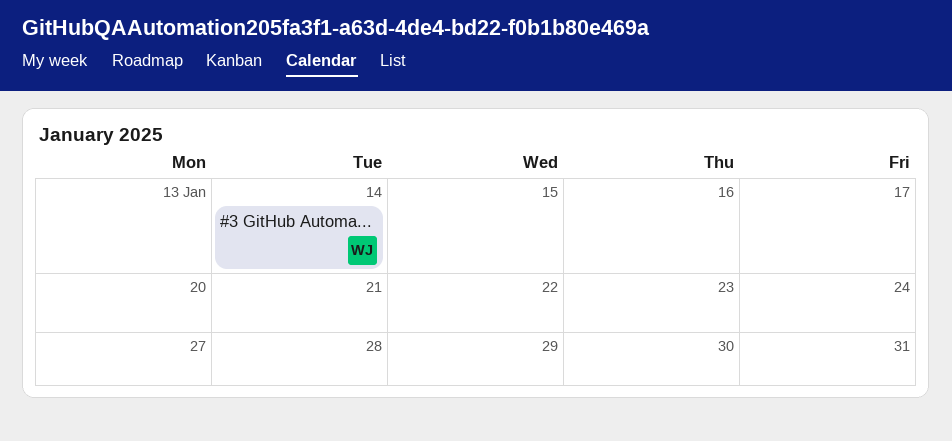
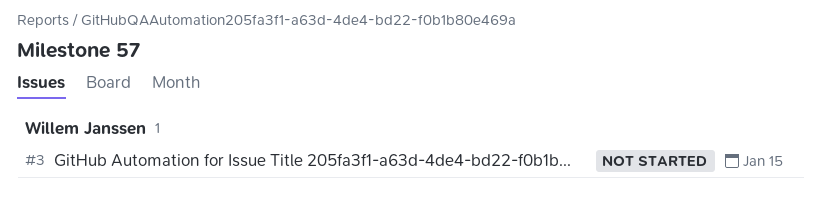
#3, due: Jan 14 -> Jan 15

